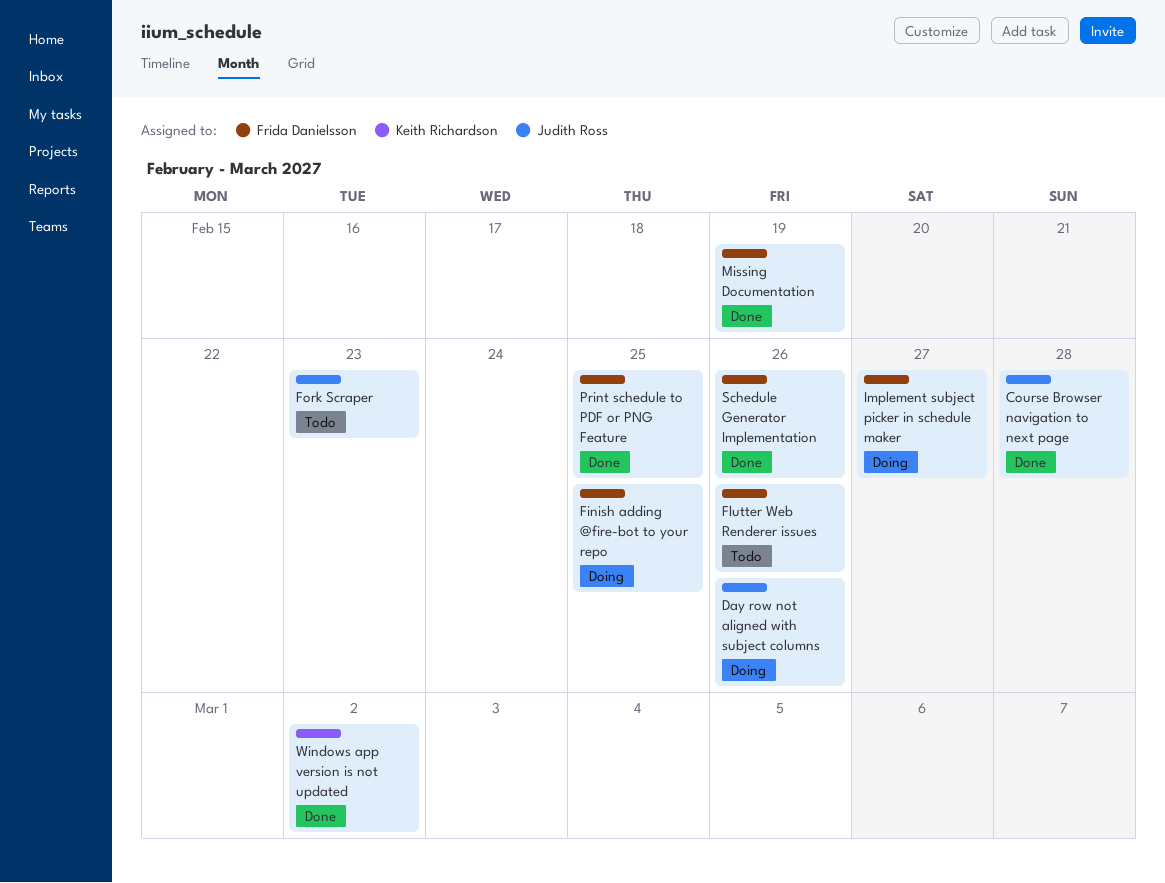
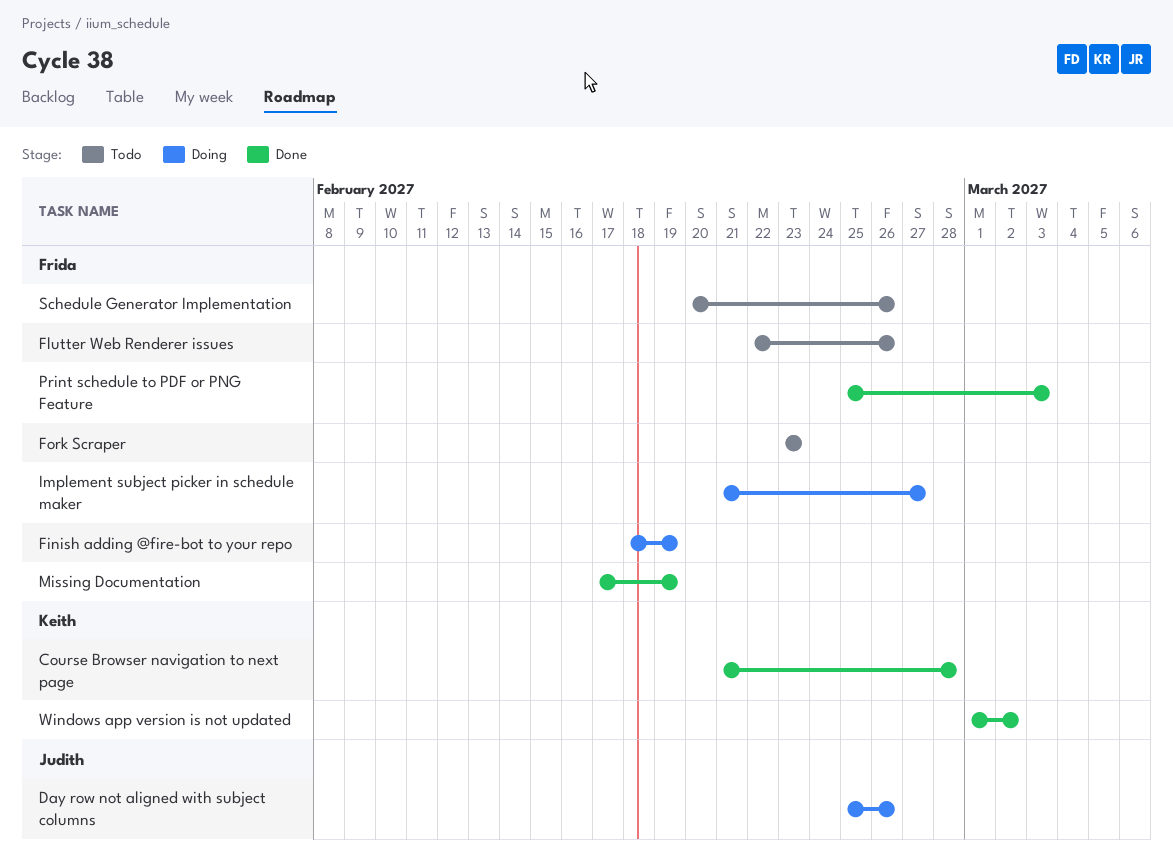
Course Browser navigation to next page, owner: Judith Ross -> Keith Richardson
Finish adding @fire-bot to your repo, due: Feb 25 -> Feb 19
Fork Scraper, owner: Judith Ross -> Frida Danielsson
Print schedule to PDF or PNG Feature, due: Feb 25 -> Mar 3
Schedule Generator Implementation, status: Done -> Todo

